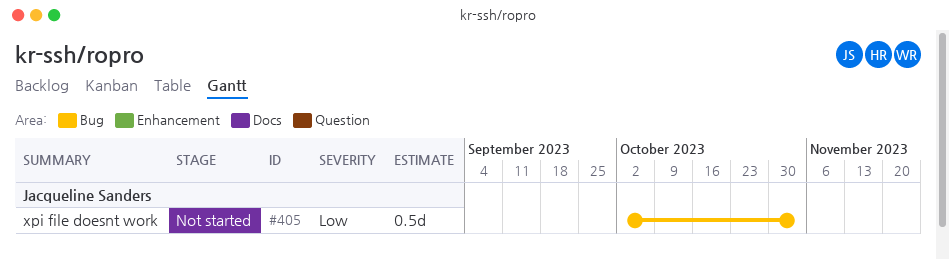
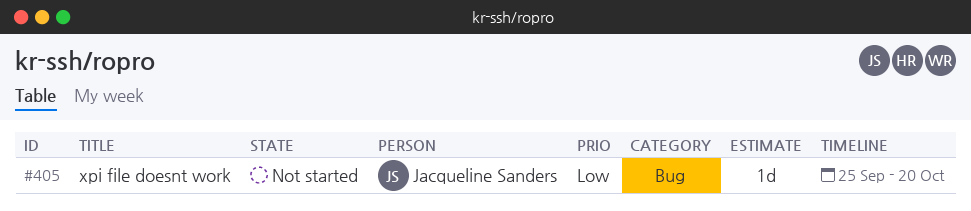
#405, estimate: 0.5d -> 1d
#405, start: Oct 2 -> Sep 25
#405, due: Nov 3 -> Oct 20

